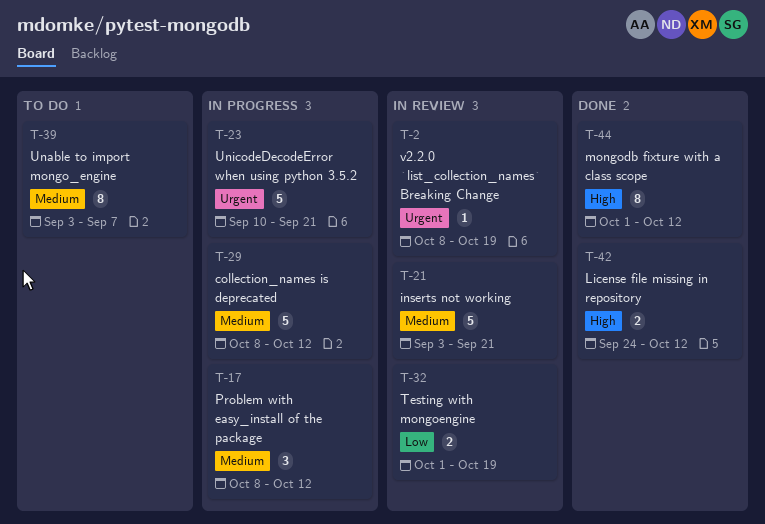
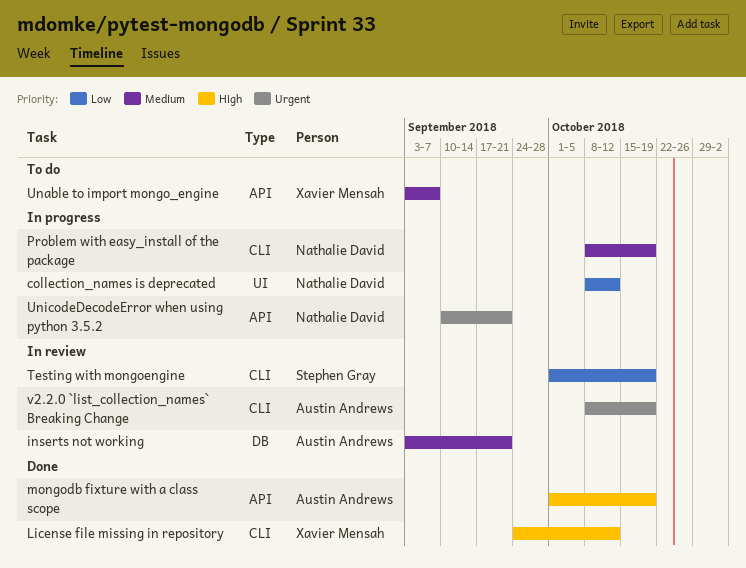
collection_names is deprecated, priority: Medium -> Low
mongodb fixture with a class scope, due: Oct 12 -> Oct 19
Problem with easy_install of the package, due: Oct 12 -> Oct 19

